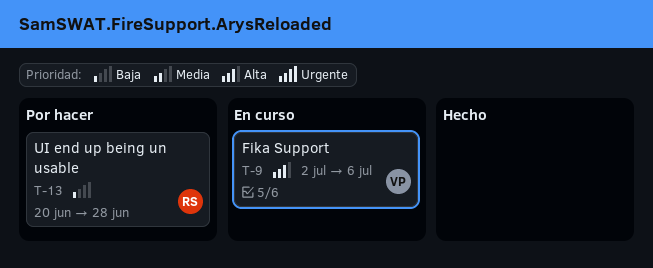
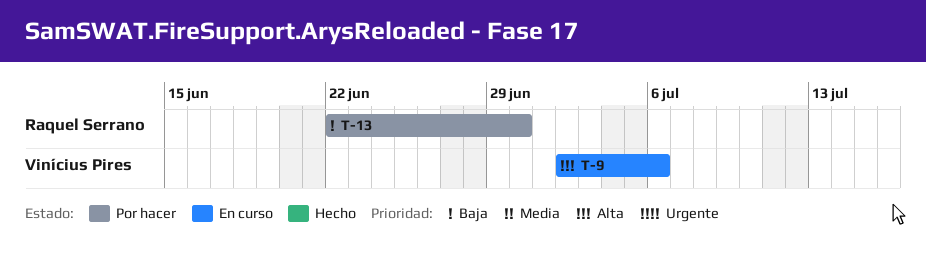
T-13, start: Jun 20 -> Jun 22
T-13, due: Jun 28 -> Jun 30

